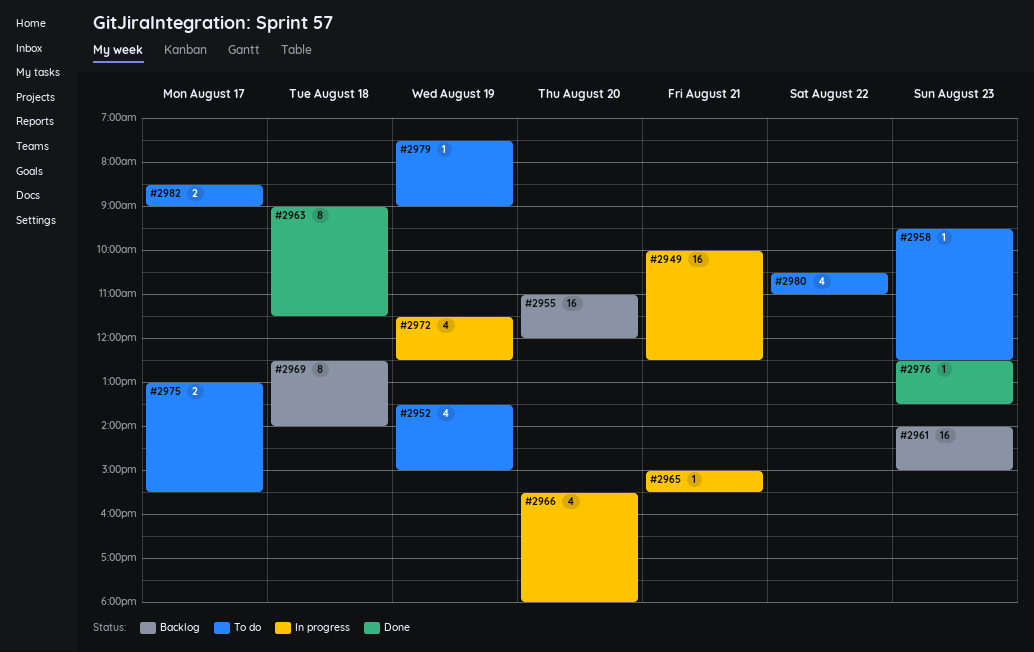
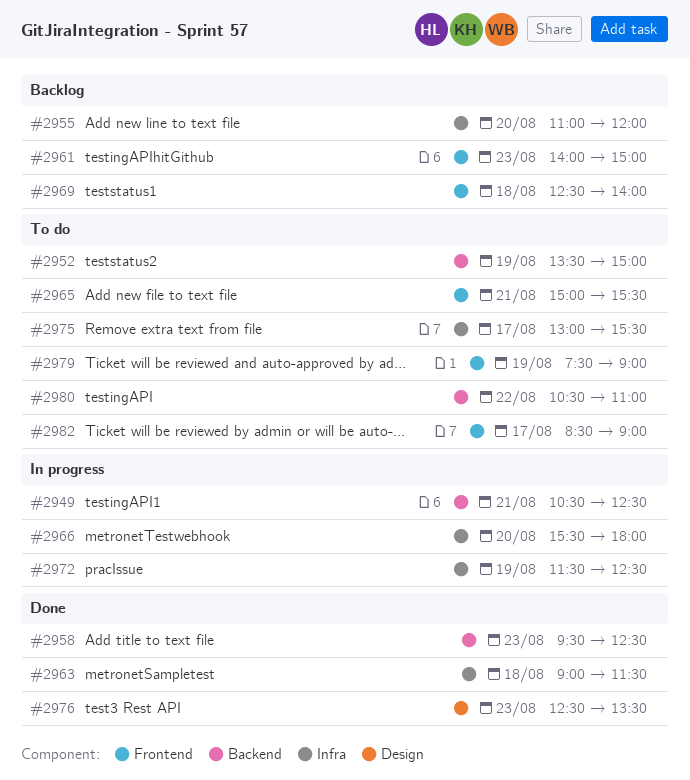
#2949, begins: 10:00 -> 10:30
#2958, status: To do -> Done
#2965, status: In progress -> To do

